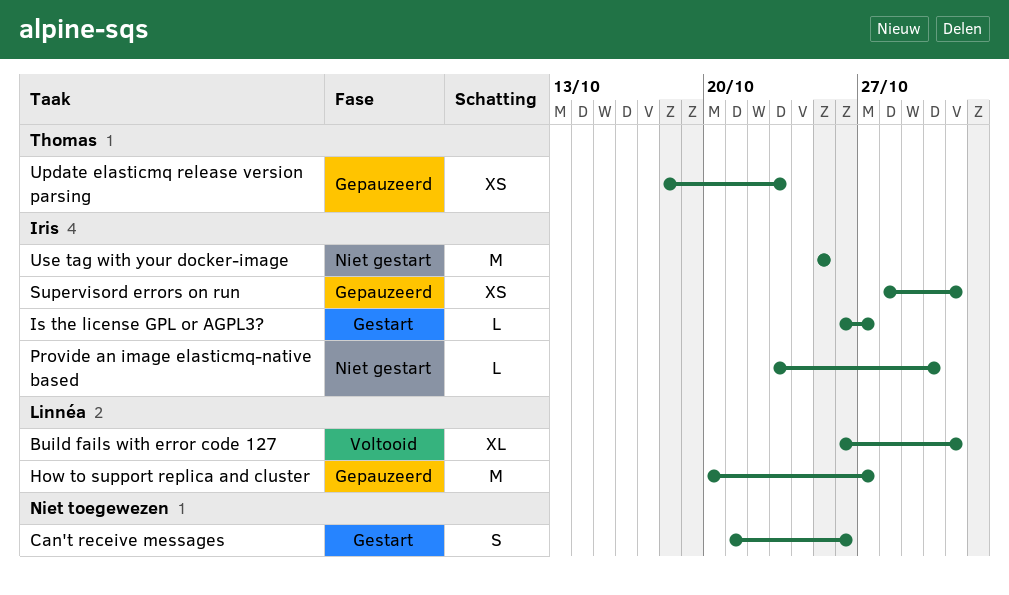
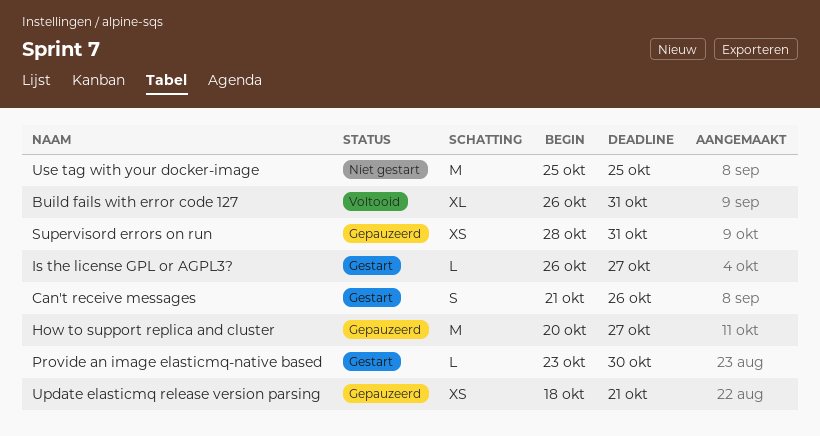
Provide an image elasticmq-native based, status: Niet gestart -> Gestart
Update elasticmq release version parsing, due: Oct 23 -> Oct 21

